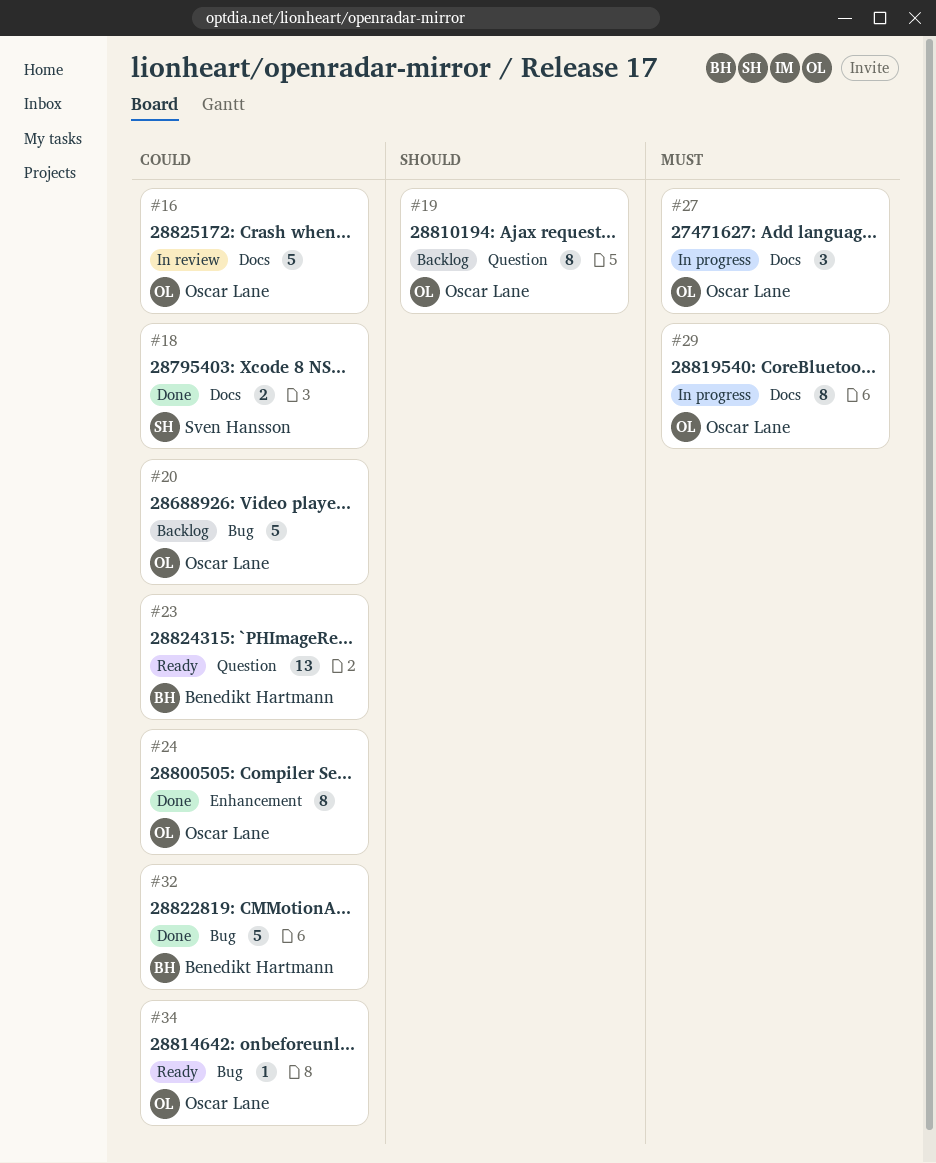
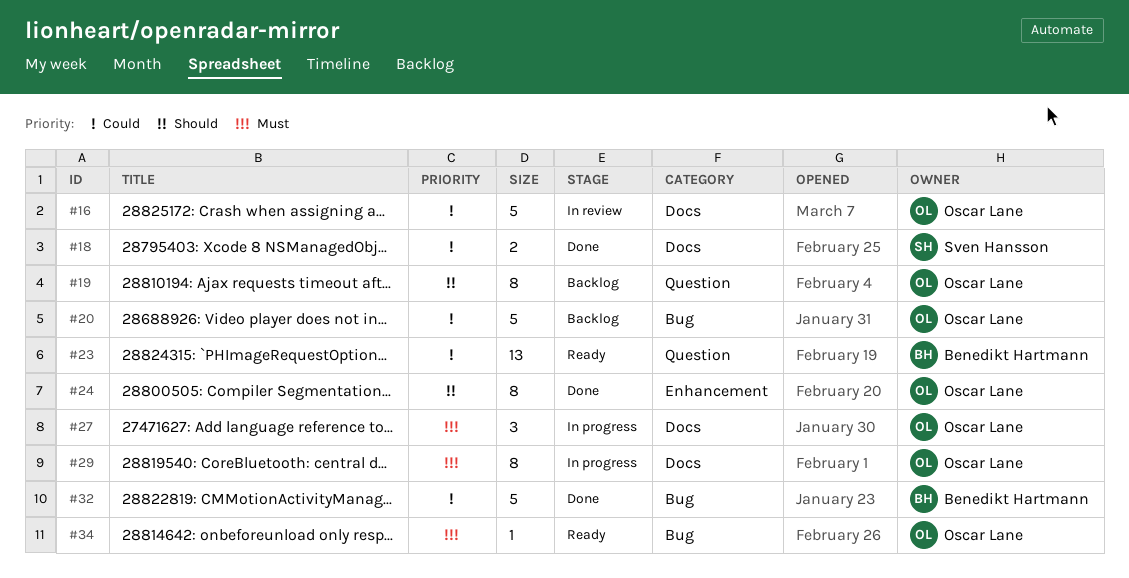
#24, priority: Could -> Should
#34, priority: Could -> Must

